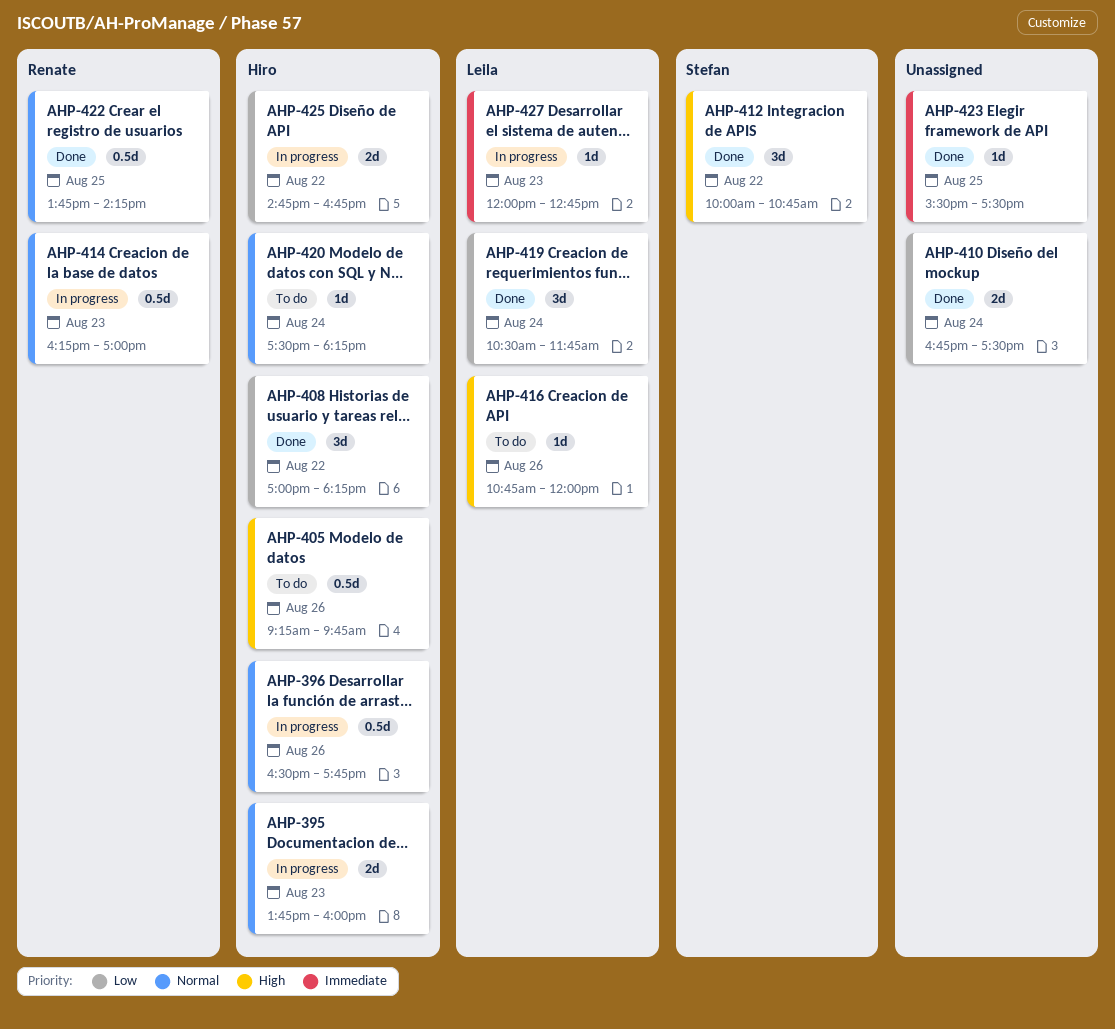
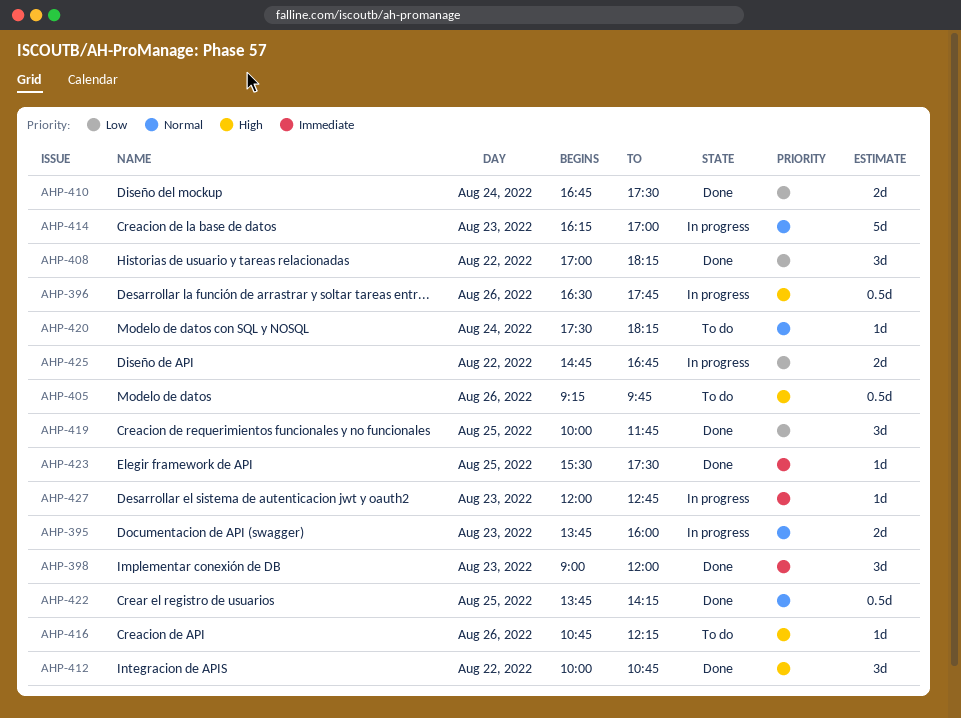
AHP-396, priority: Normal -> High
AHP-398: none -> present
AHP-414, estimate: 0.5d -> 5d
AHP-416, ends: 12:00 -> 12:15
AHP-419, day: Aug 24 -> Aug 25
AHP-419, begins: 10:30 -> 10:00

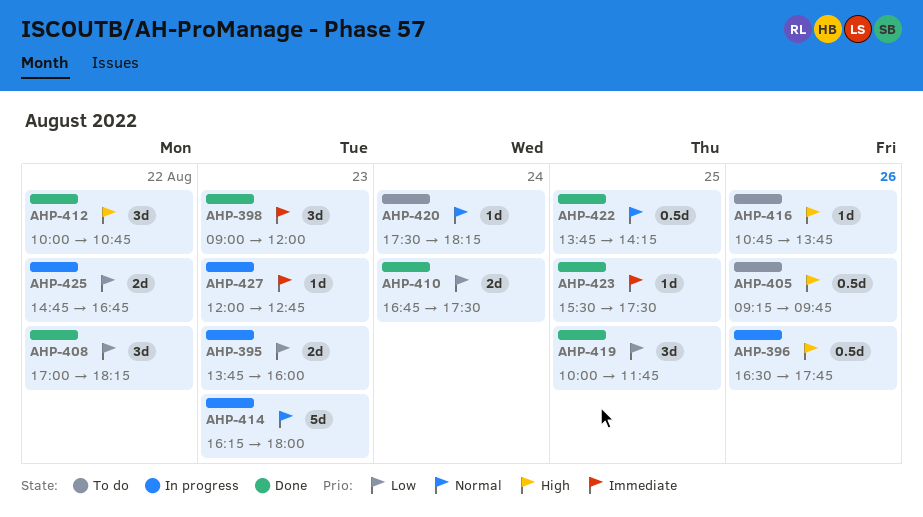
AHP-395, priority: Normal -> Low
AHP-414, ends: 17:00 -> 18:00
AHP-416, ends: 12:15 -> 13:45

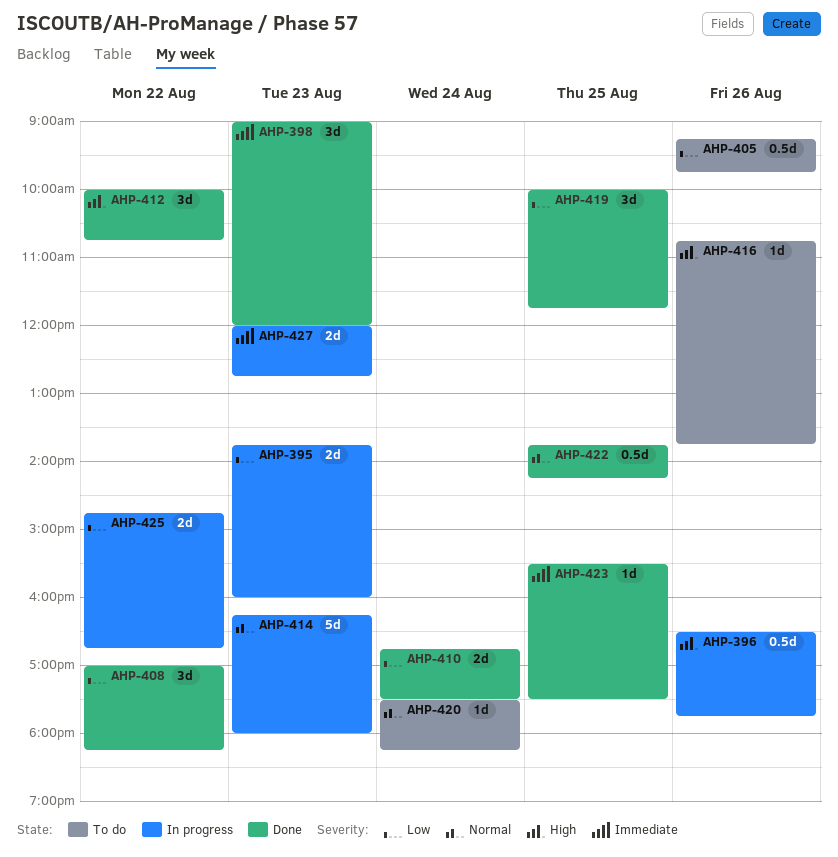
AHP-405, priority: High -> Low
AHP-427, estimate: 1d -> 2d

